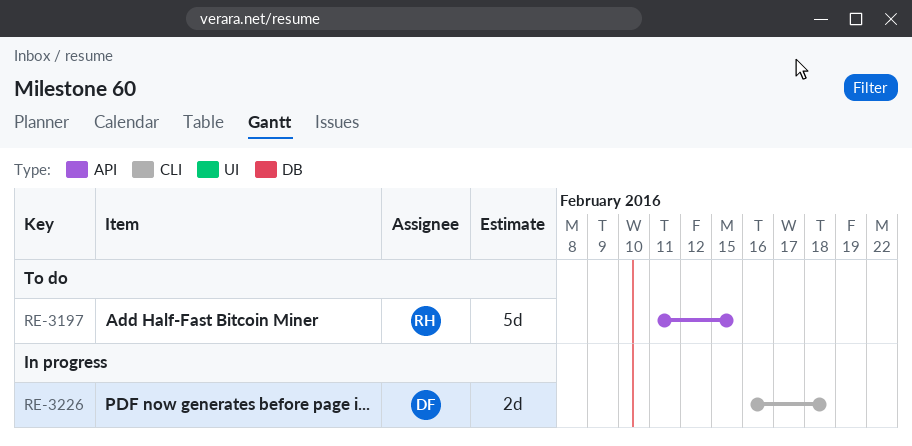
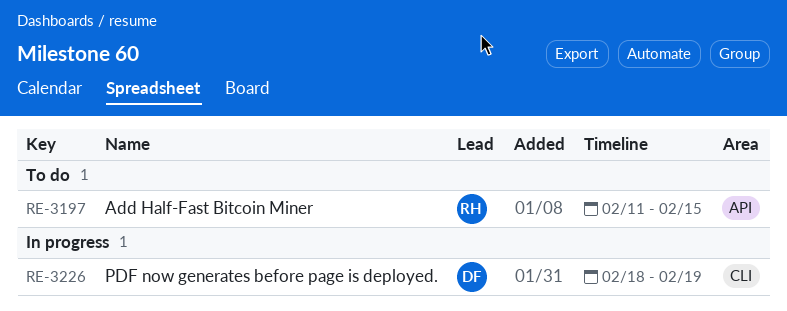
RE-3226, start: Feb 16 -> Feb 18
RE-3226, due: Feb 18 -> Feb 19

